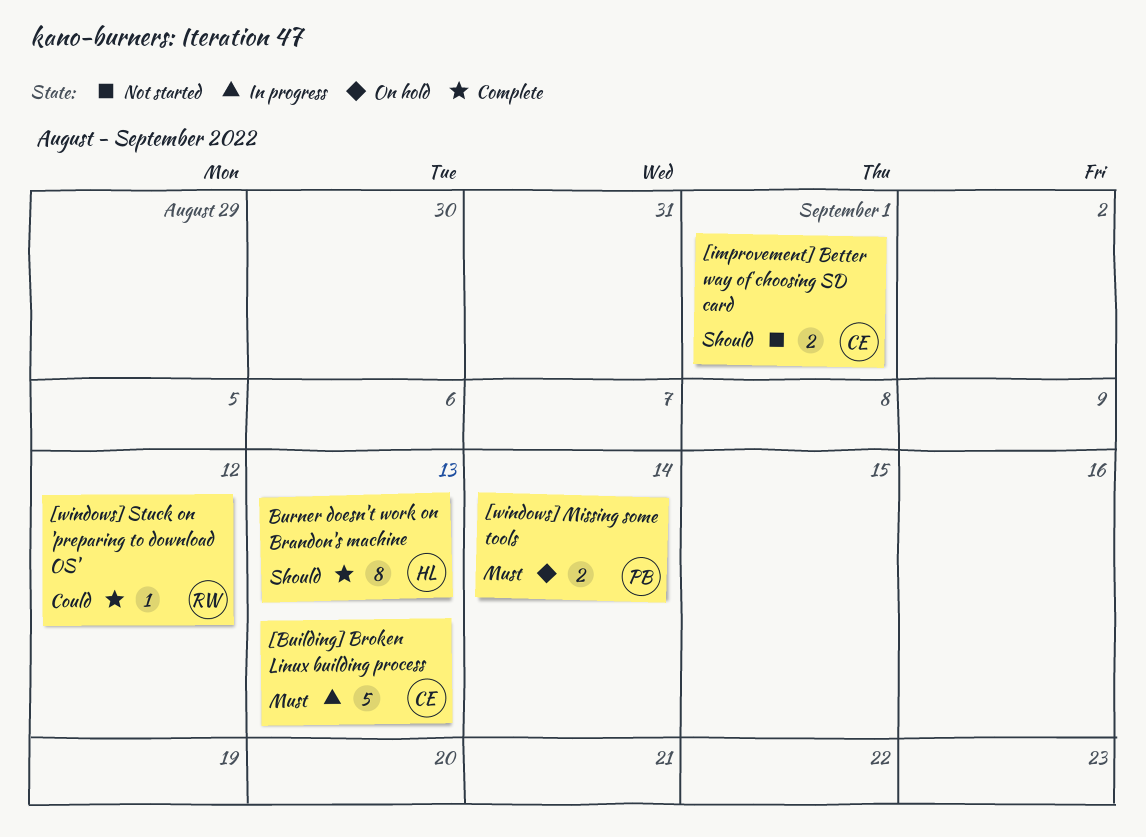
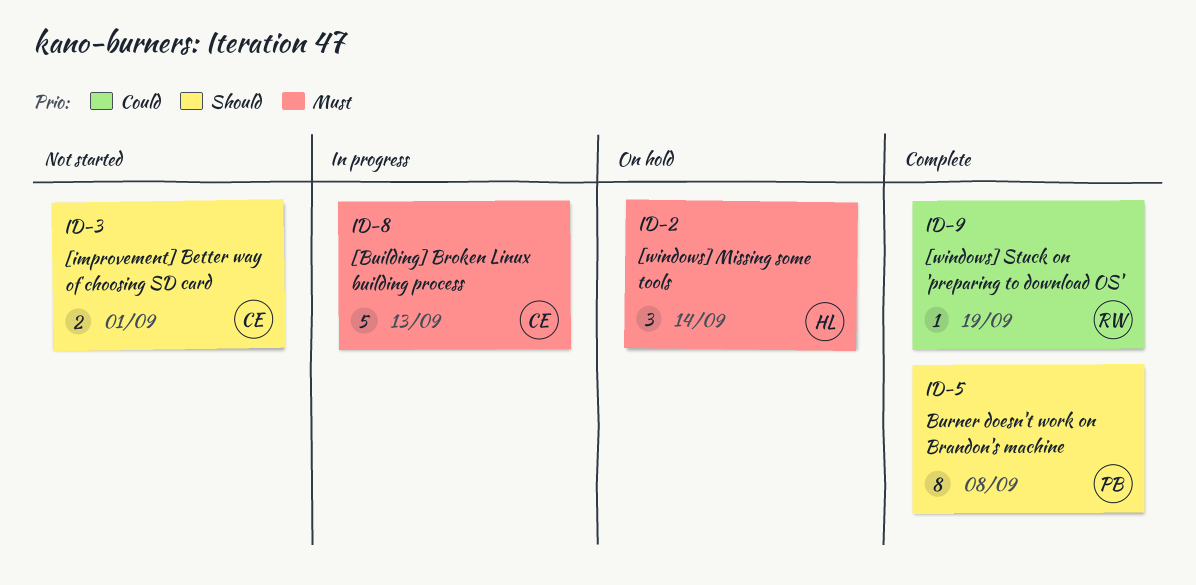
[windows] Missing some tools, owner: PB -> HL
[windows] Missing some tools, estimate: 2 -> 3
[windows] Stuck on 'preparing to download OS', due: Sep 12 -> Sep 19
Burner doesn't work on Brandon's machine, owner: HL -> PB
Burner doesn't work on Brandon's machine, due: Sep 13 -> Sep 8

